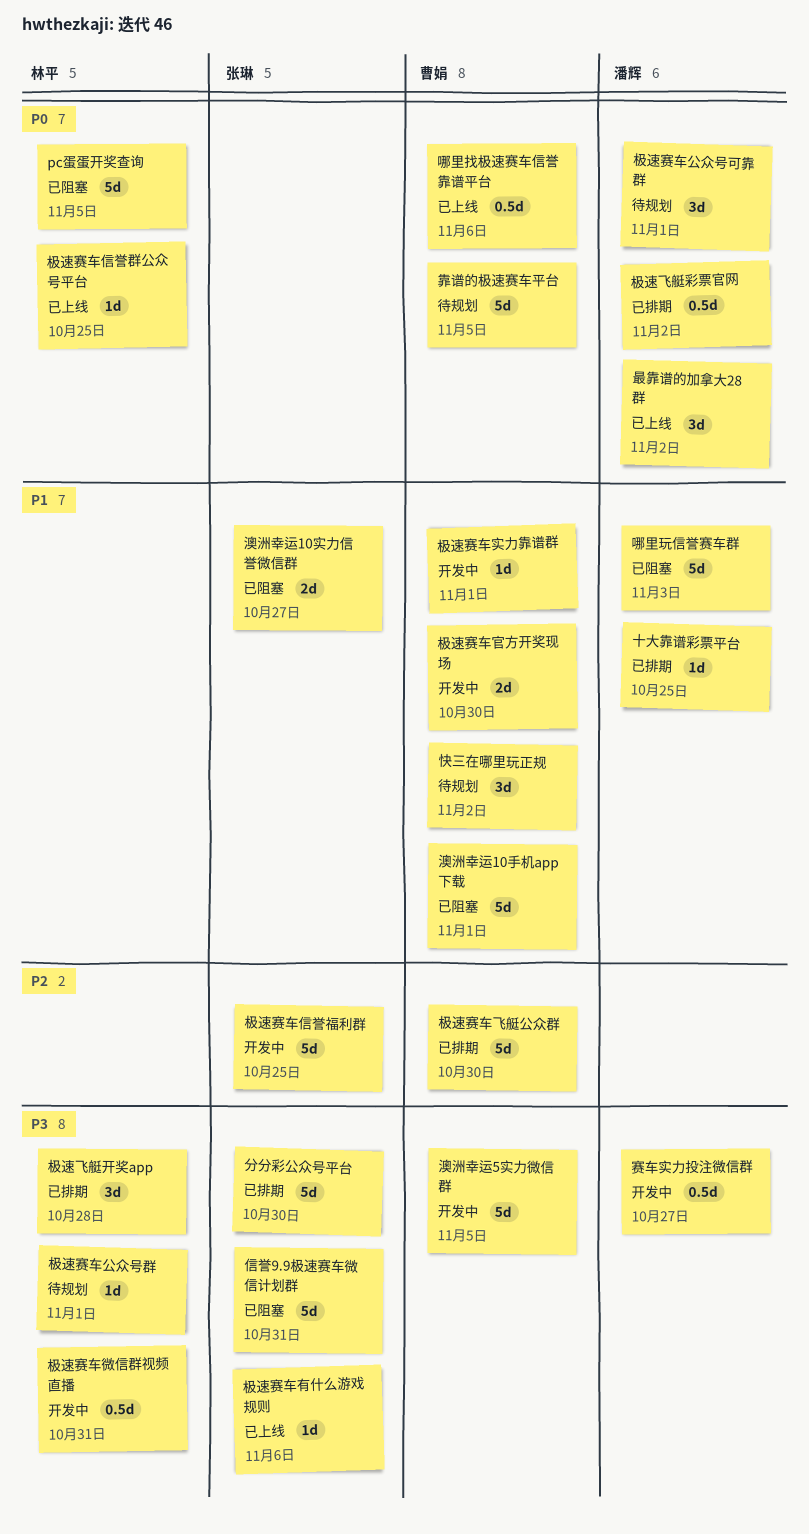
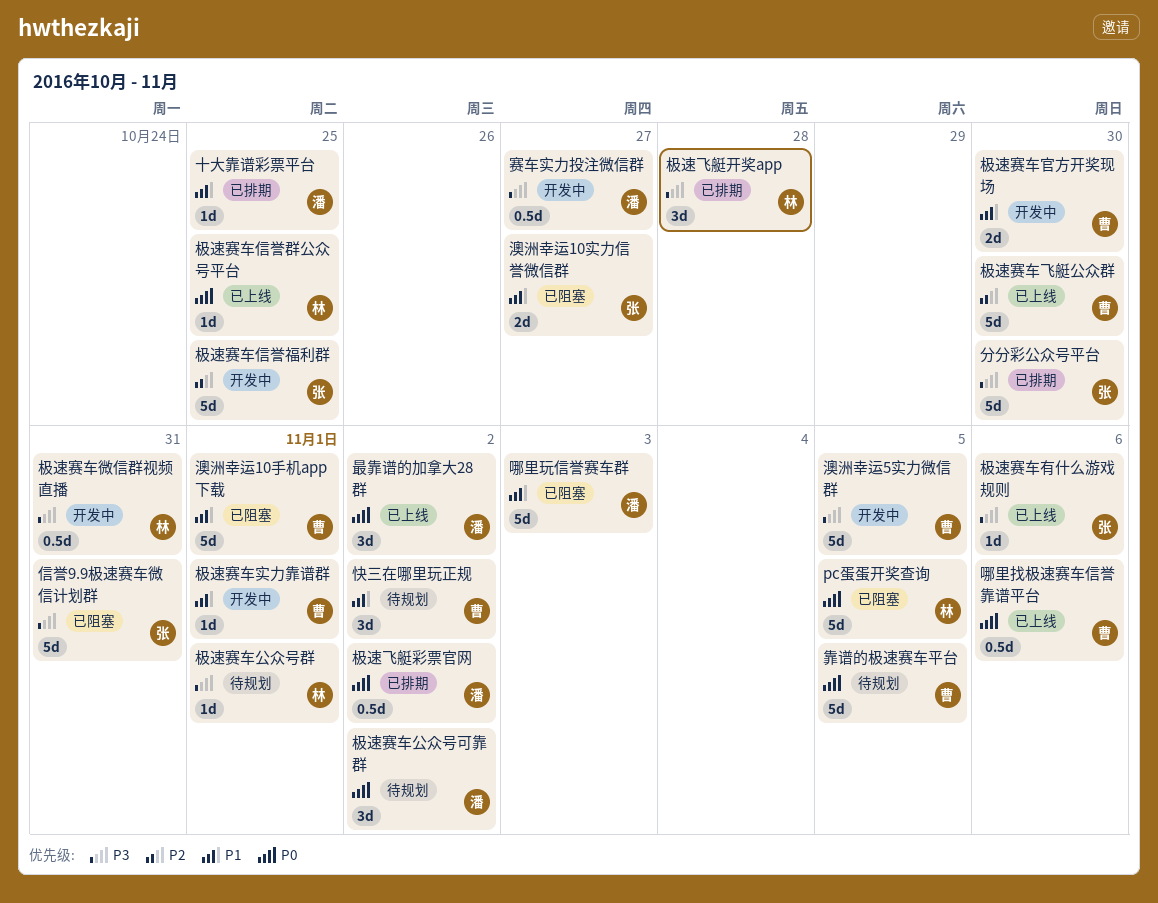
极速赛车公众号可靠群, due: Nov 1 -> Nov 2
极速赛车飞艇公众群, status: 已排期 -> 已上线

